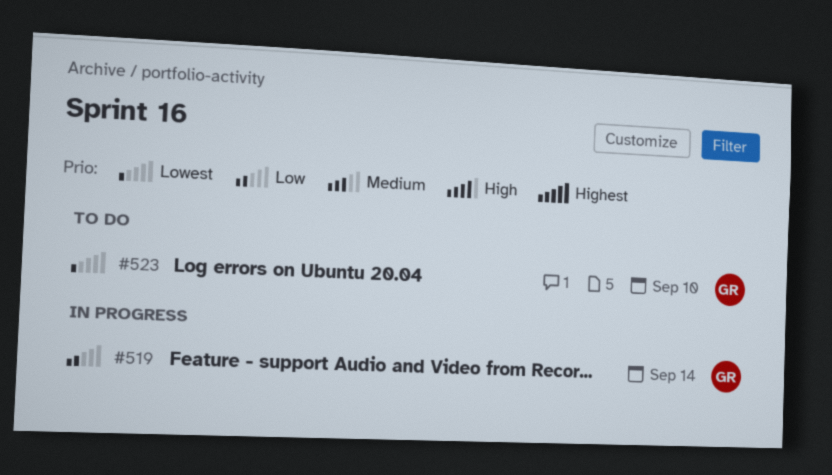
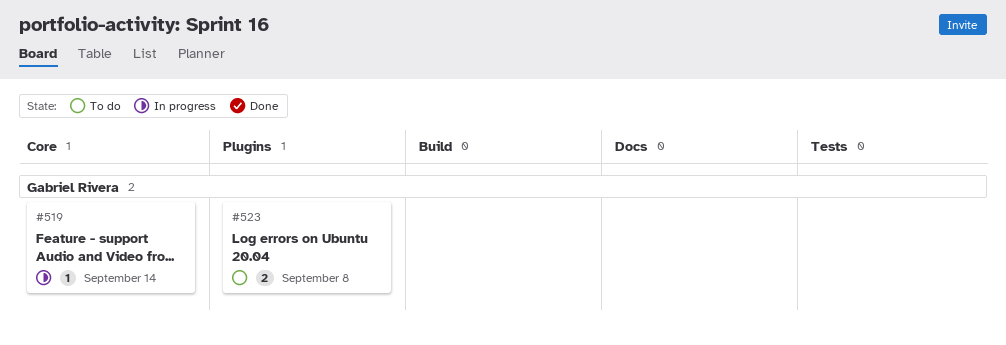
#523, due: Sep 10 -> Sep 8

